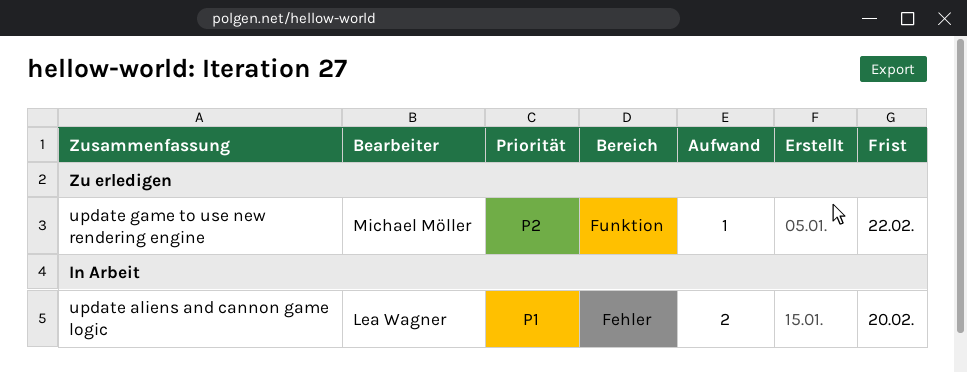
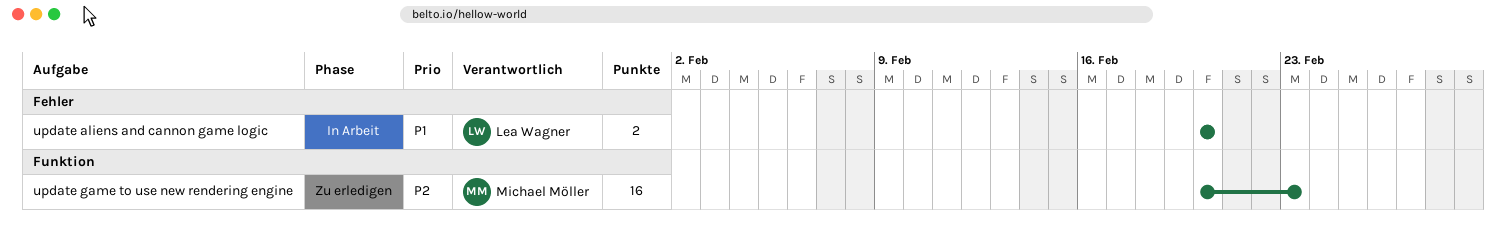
update game to use new rendering engine, estimate: 1 -> 16
update game to use new rendering engine, due: Feb 22 -> Feb 23

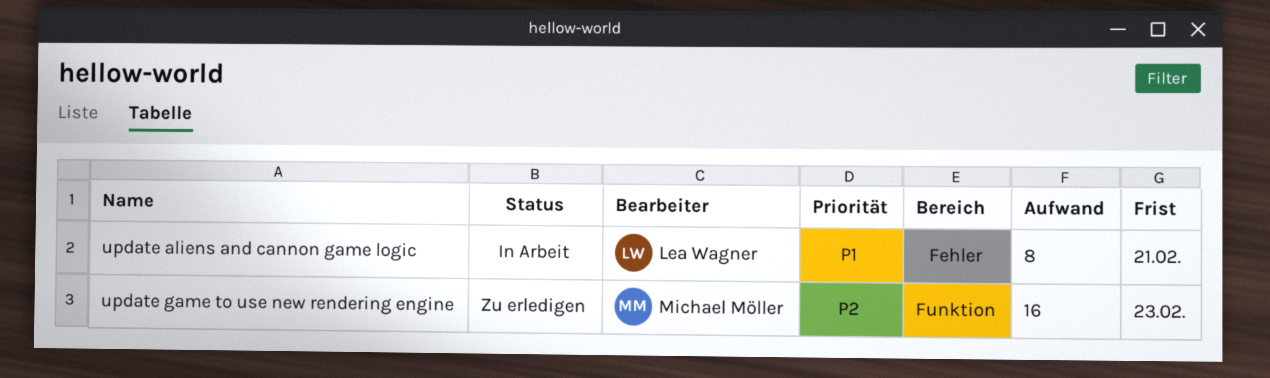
update aliens and cannon game logic, estimate: 2 -> 8
update aliens and cannon game logic, due: Feb 20 -> Feb 21

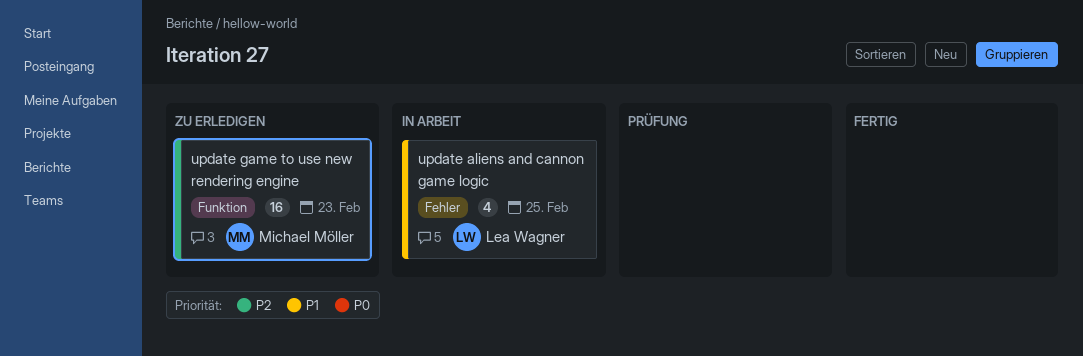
update aliens and cannon game logic, estimate: 8 -> 4
update aliens and cannon game logic, due: Feb 21 -> Feb 25

